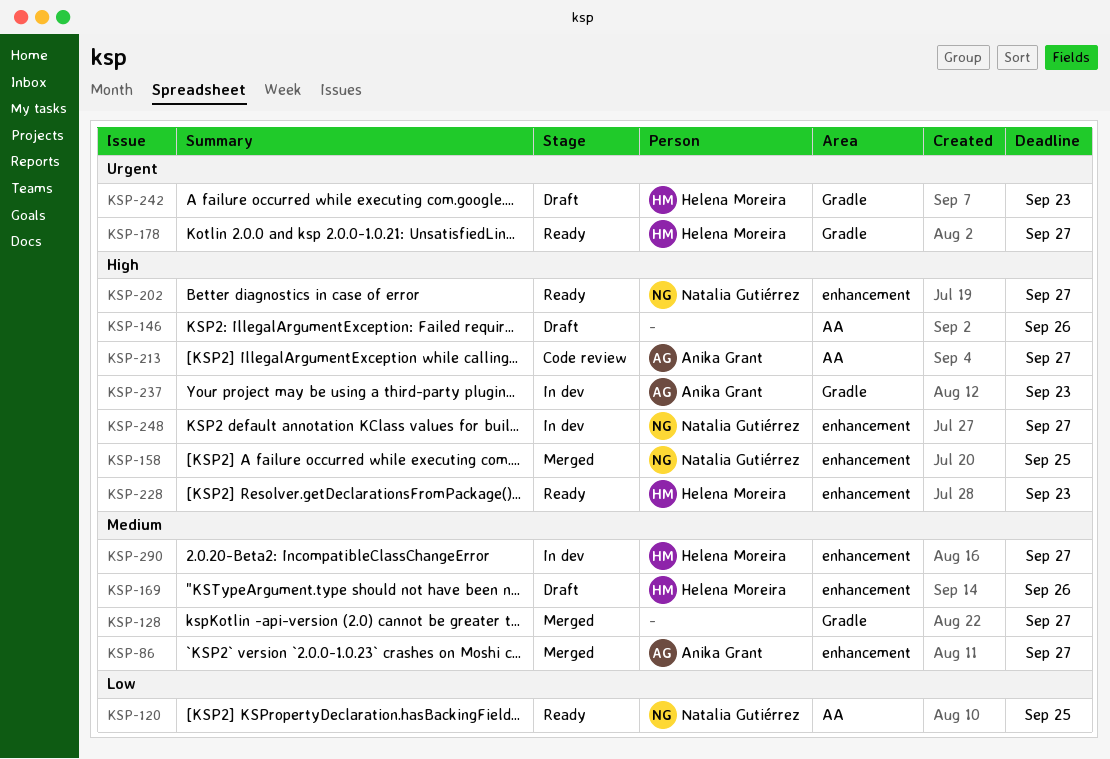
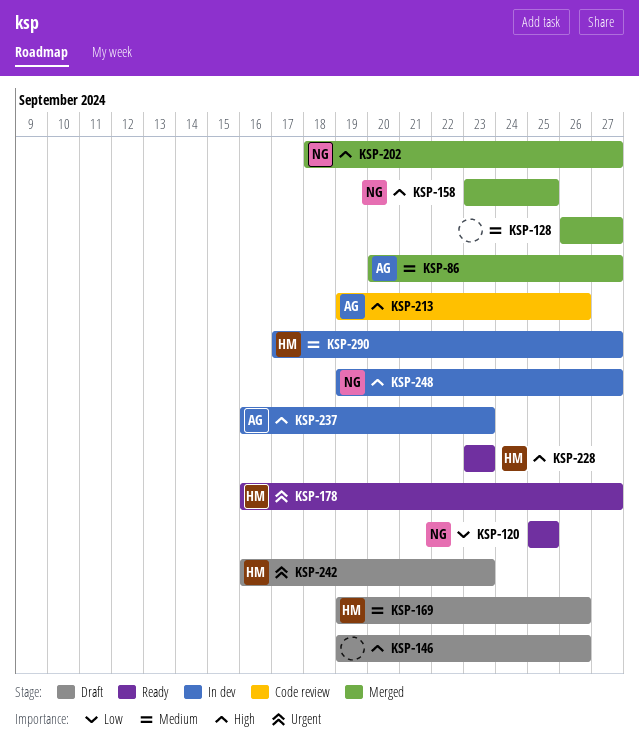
KSP-202, status: Ready -> Merged
KSP-213, due: Sep 27 -> Sep 26

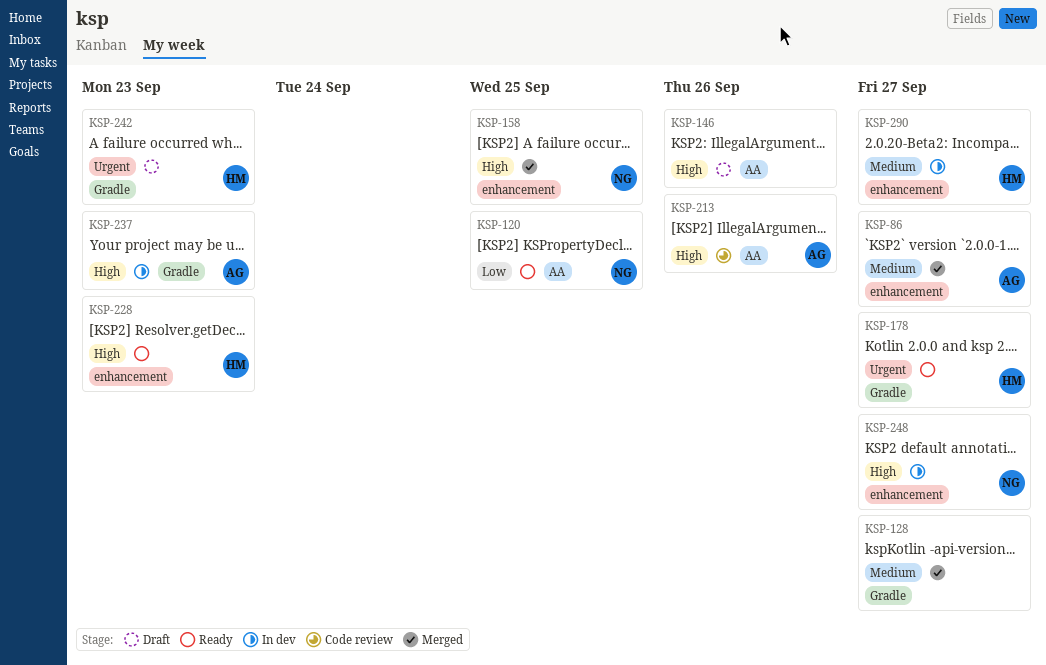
KSP-169: present -> none
KSP-202: present -> none

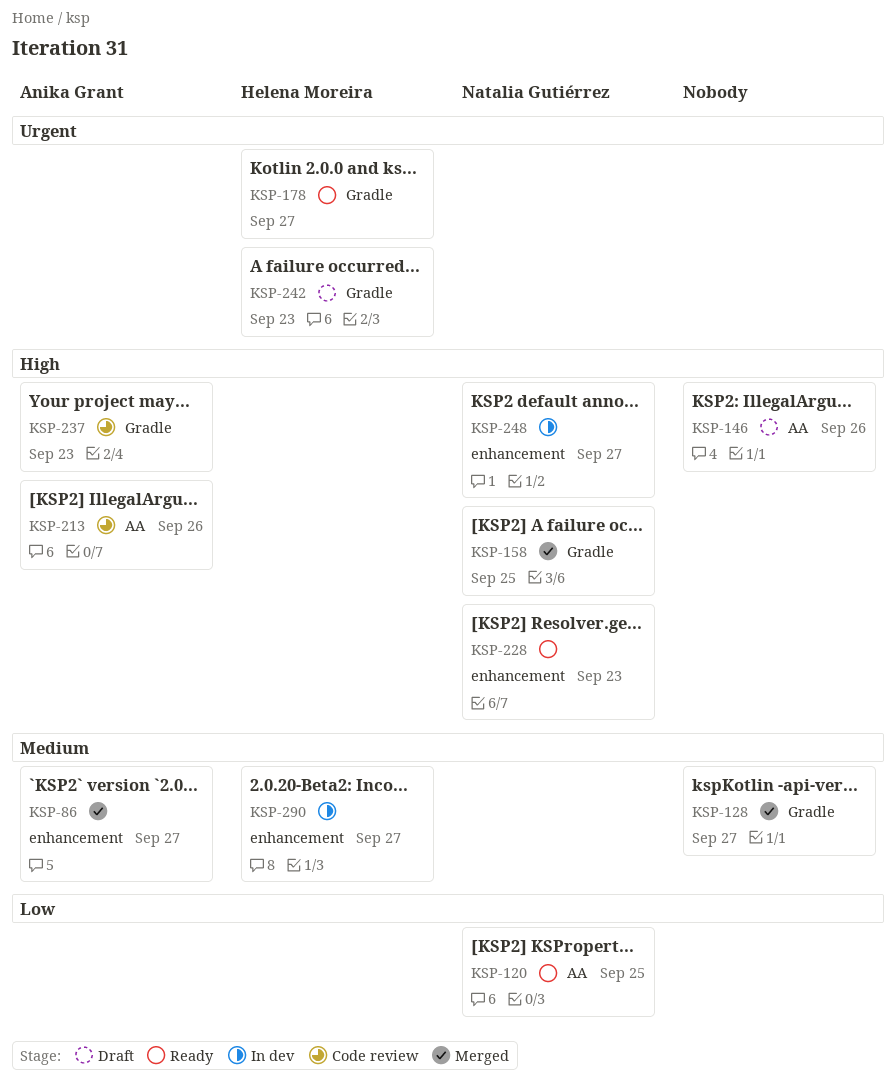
KSP-158, label: enhancement -> Gradle
KSP-228, owner: Helena Moreira -> Natalia Gutiérrez
KSP-237, status: In dev -> Code review

